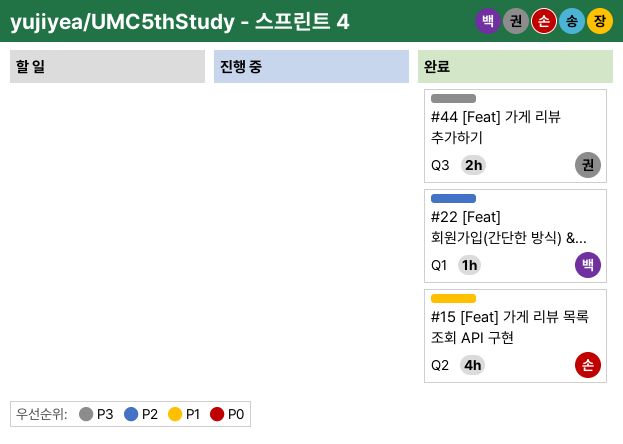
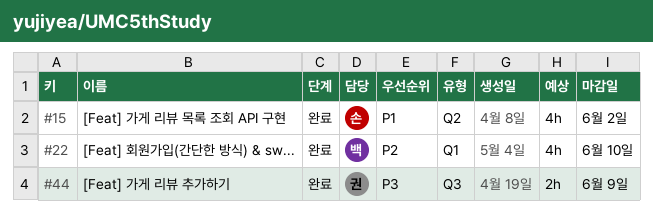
#22, estimate: 1h -> 4h

